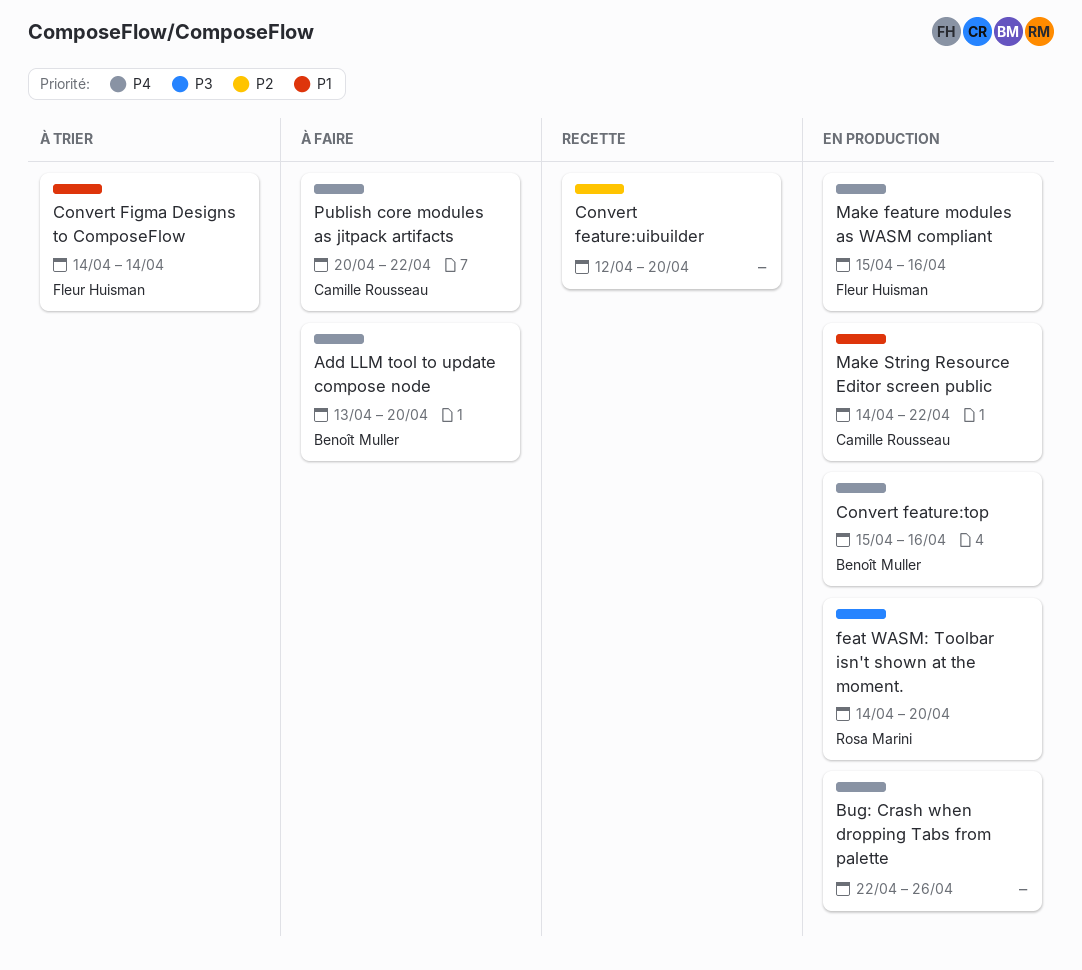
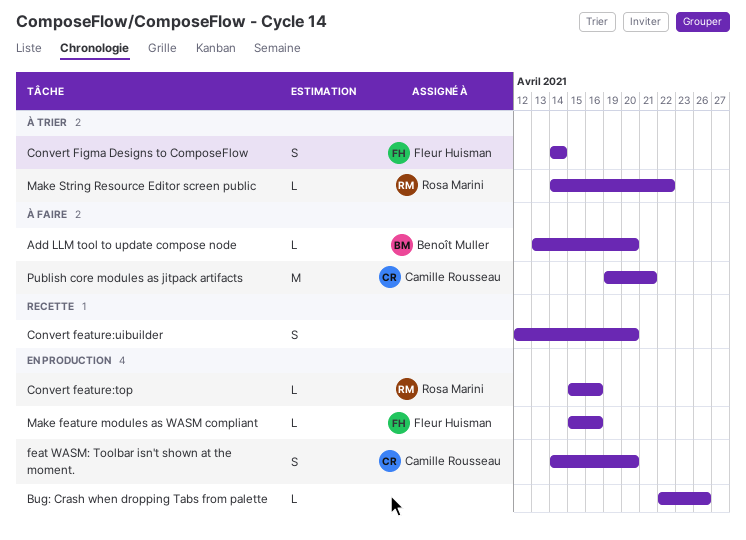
Convert feature:top, owner: Benoît Muller -> Rosa Marini
feat WASM: Toolbar isn't shown at the moment., owner: Rosa Marini -> Camille Rousseau
Make String Resource Editor screen public, status: En production -> À trier
Make String Resource Editor screen public, owner: Camille Rousseau -> Rosa Marini
Publish core modules as jitpack artifacts, start: Apr 20 -> Apr 19
Publish core modules as jitpack artifacts, due: Apr 22 -> Apr 21

